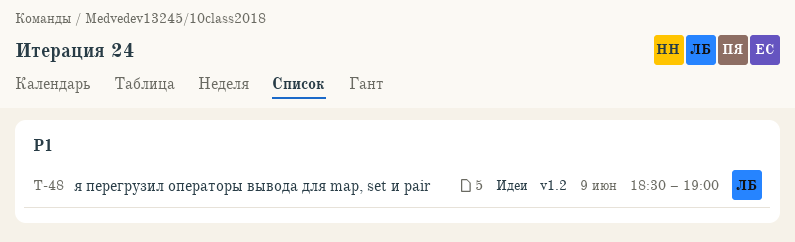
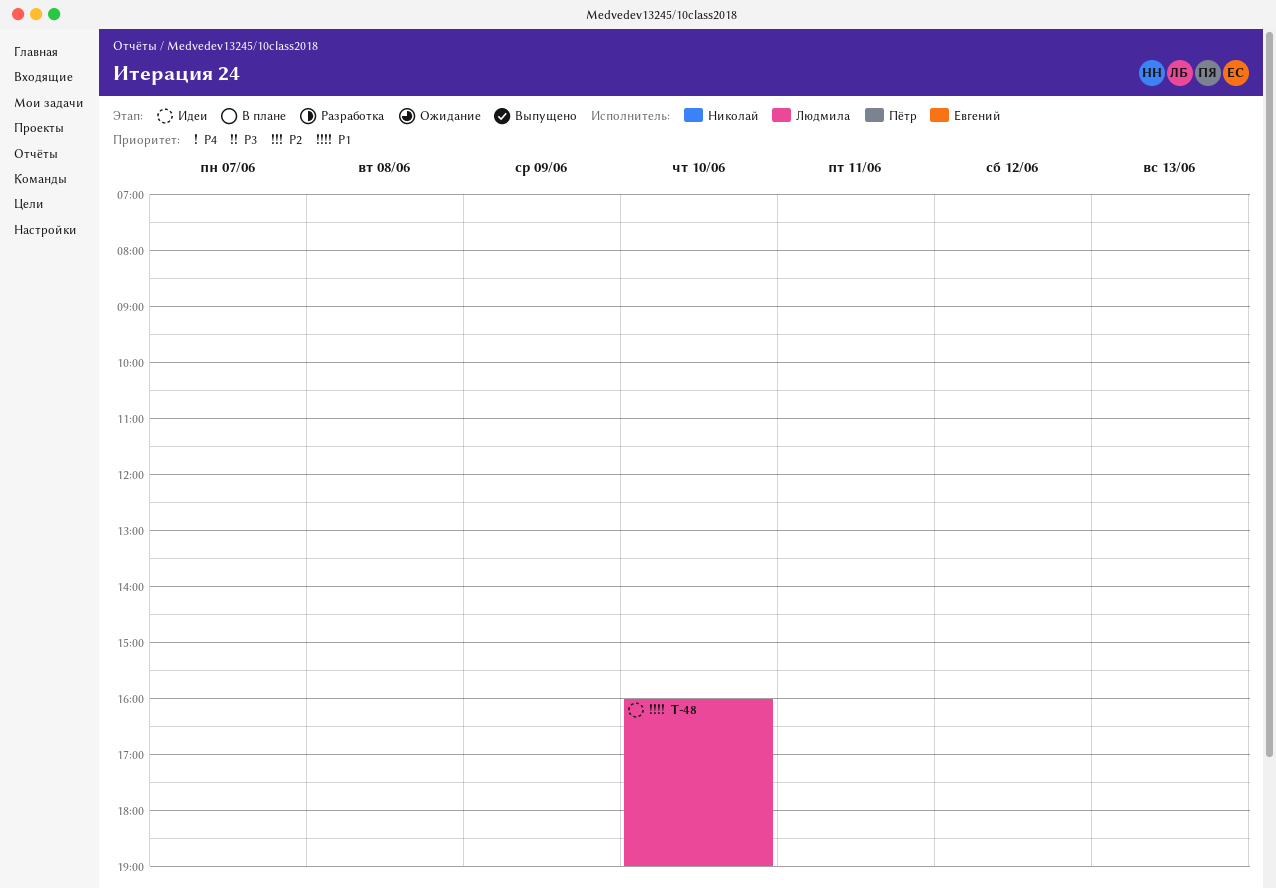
T-48, day: Jun 9 -> Jun 10
T-48, begins: 18:30 -> 16:00

